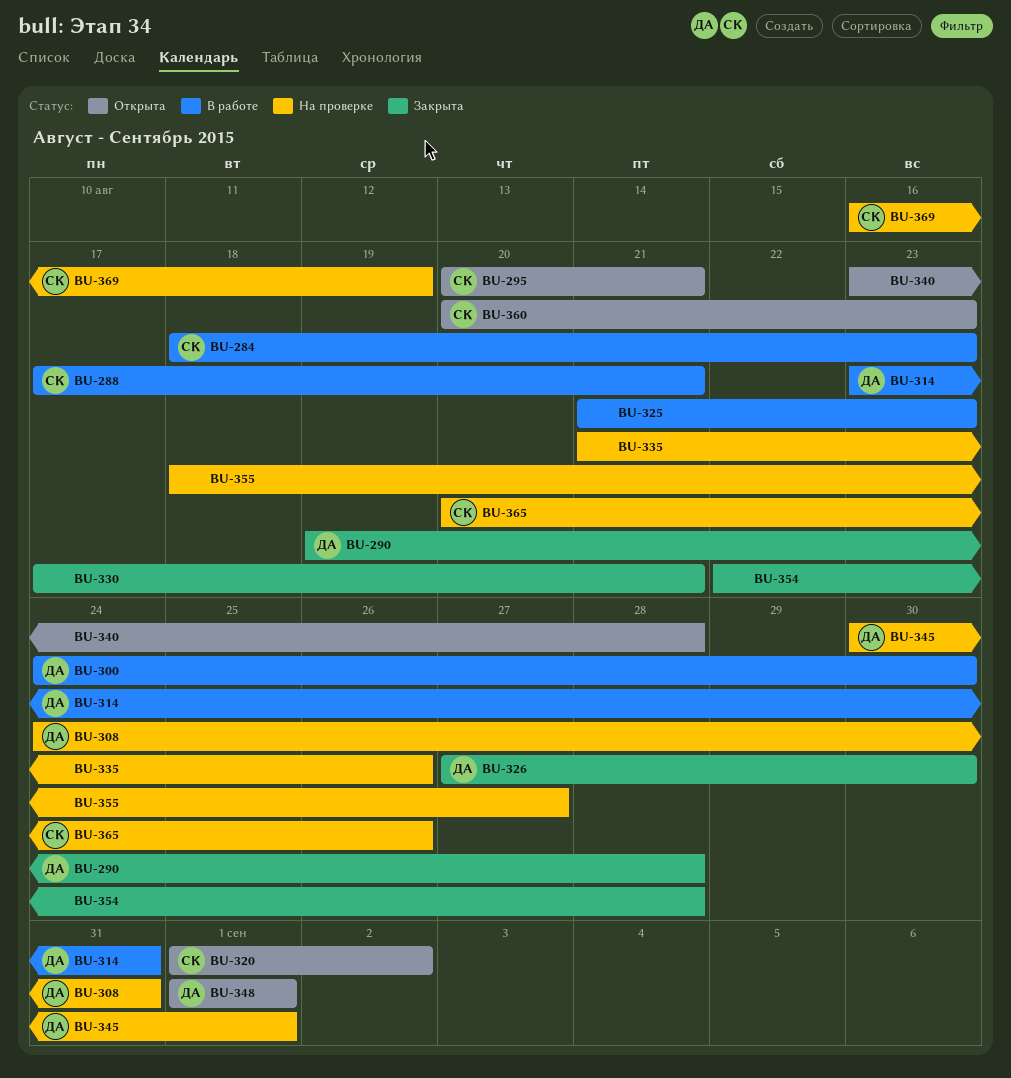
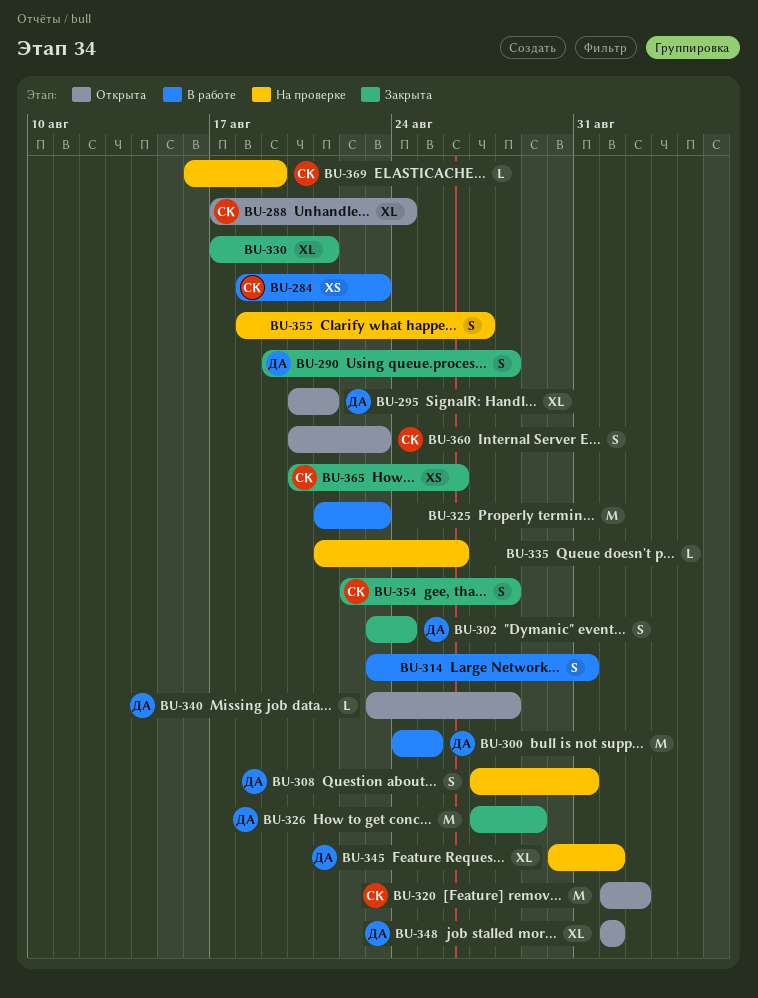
BU-288, status: В работе -> Открыта
BU-288, due: Aug 21 -> Aug 24
BU-295, owner: СК -> ДА
BU-300, due: Aug 30 -> Aug 25
BU-302: none -> present
BU-308, start: Aug 24 -> Aug 27
BU-314, owner: ДА -> none
BU-326, due: Aug 30 -> Aug 29
BU-340, owner: none -> ДА
BU-354, owner: none -> СК
BU-365, status: На проверке -> Закрыта

